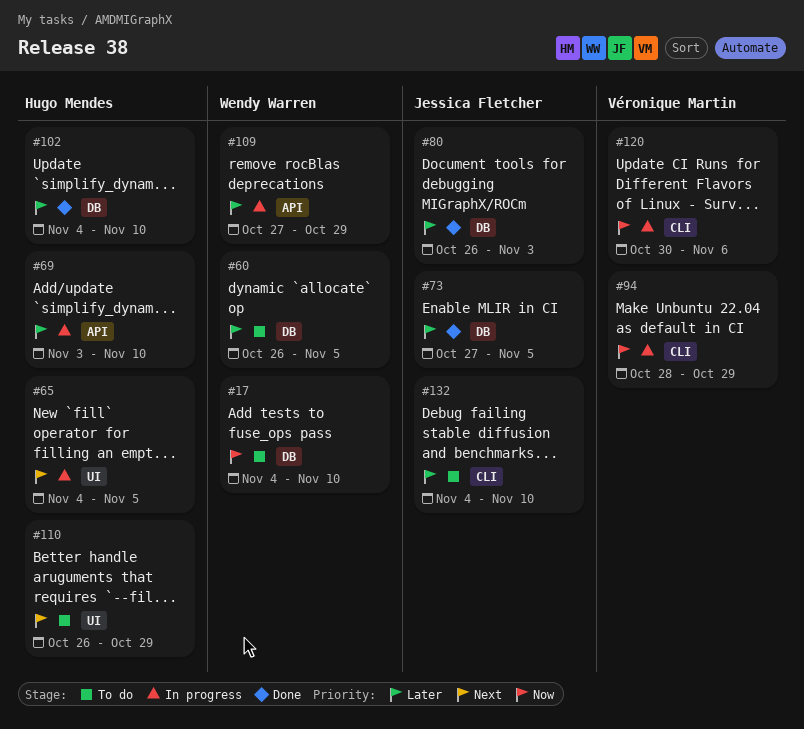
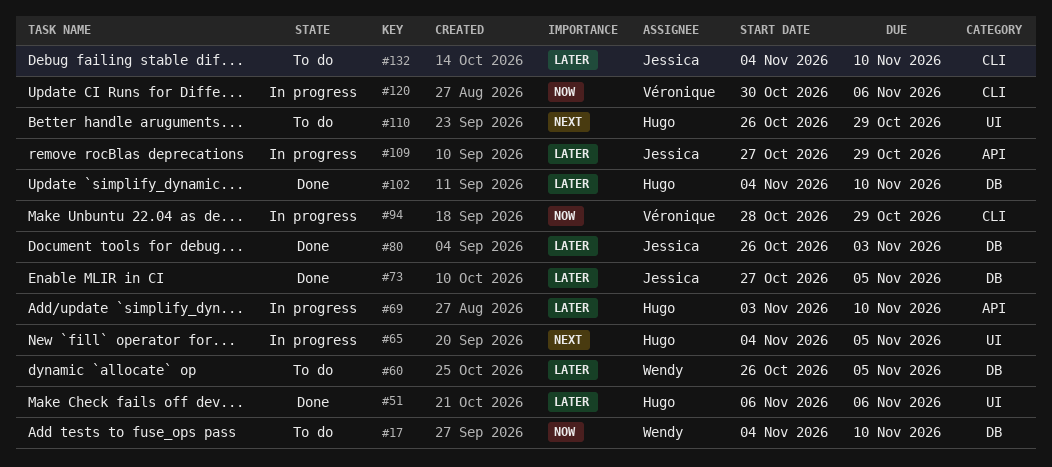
#51: none -> present
#109, owner: Wendy Warren -> Jessica Fletcher

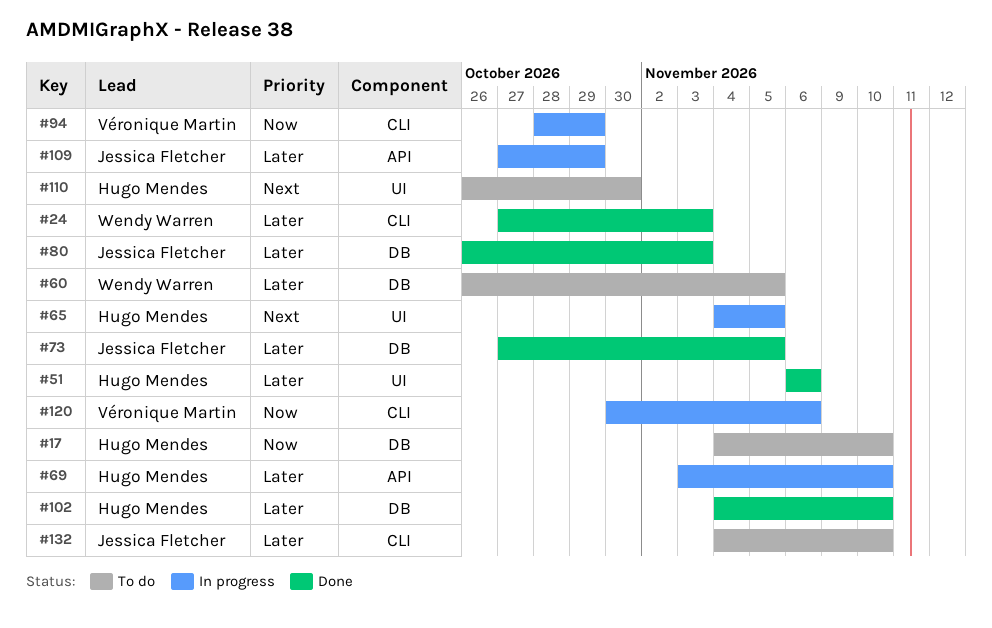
#17, owner: Wendy Warren -> Hugo Mendes
#24: none -> present
#110, due: Oct 29 -> Oct 30

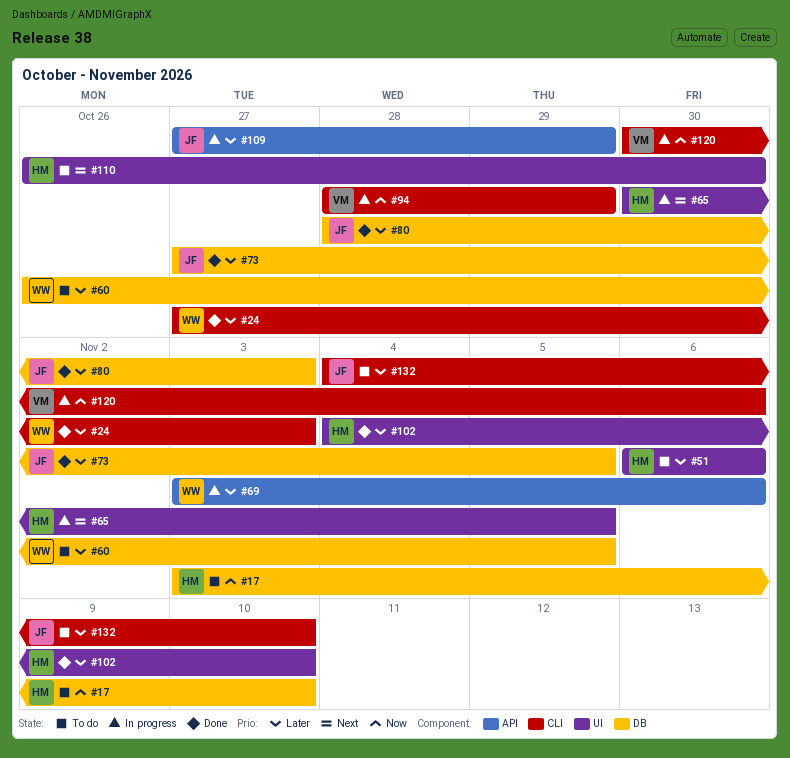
#17, start: Nov 4 -> Nov 3
#51, status: Done -> To do
#65, start: Nov 4 -> Oct 30
#69, owner: Hugo Mendes -> Wendy Warren
#69, due: Nov 10 -> Nov 6
#80, start: Oct 26 -> Oct 28
#102, label: DB -> UI

